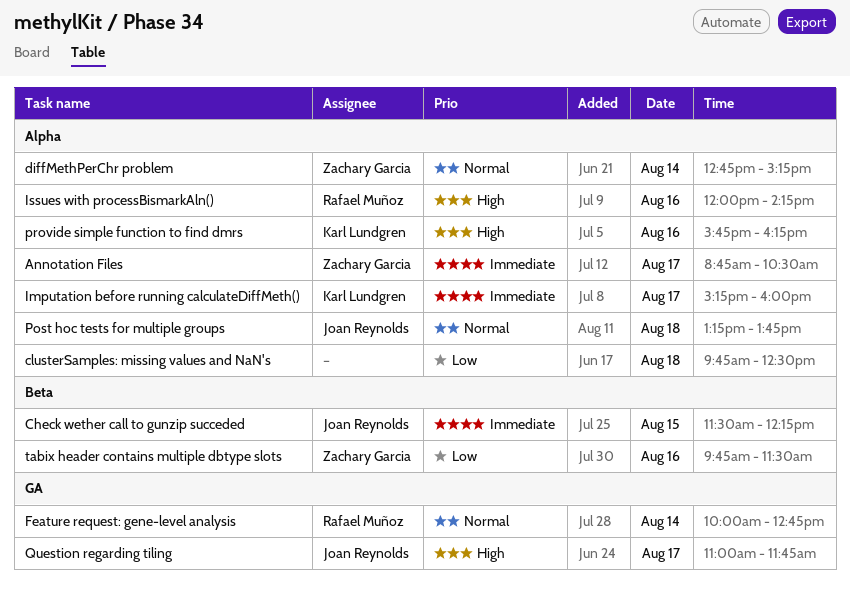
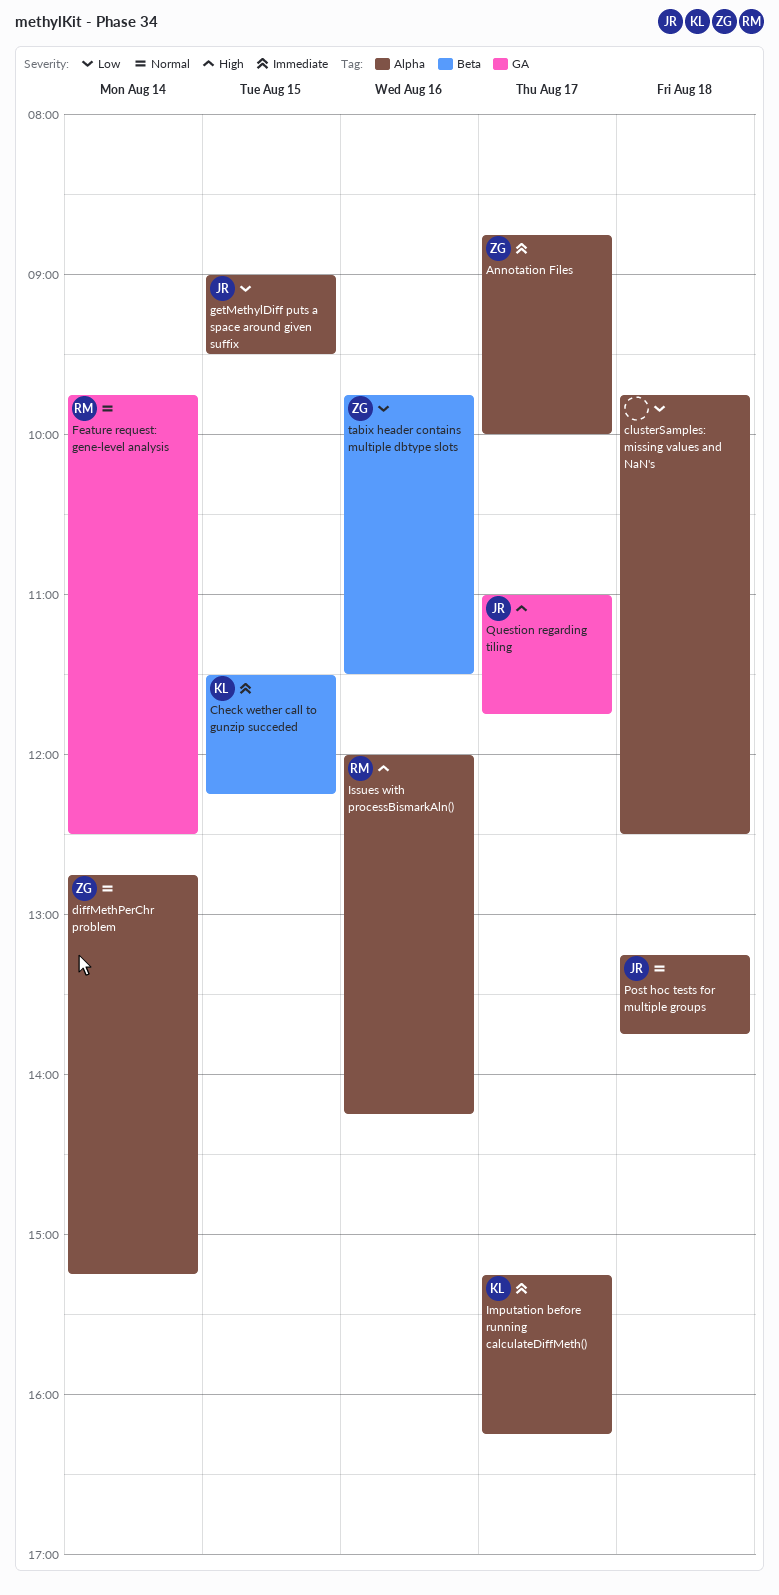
Annotation Files, ends: 10:30 -> 10:00
Check wether call to gunzip succeded, owner: Joan Reynolds -> Karl Lundgren
Feature request: gene-level analysis, begins: 10:00 -> 09:45
Feature request: gene-level analysis, ends: 12:45 -> 12:30
getMethylDiff puts a space around given suffix: none -> present
Imputation before running calculateDiffMeth(), ends: 16:00 -> 16:15
provide simple function to find dmrs: present -> none

